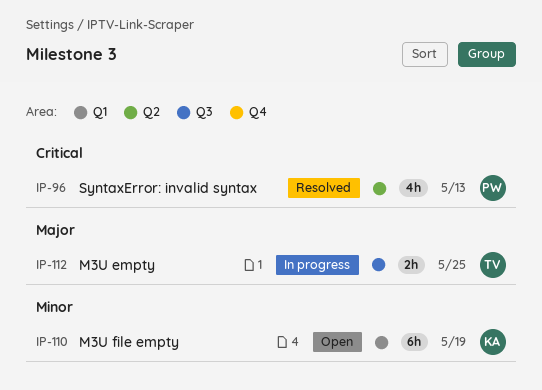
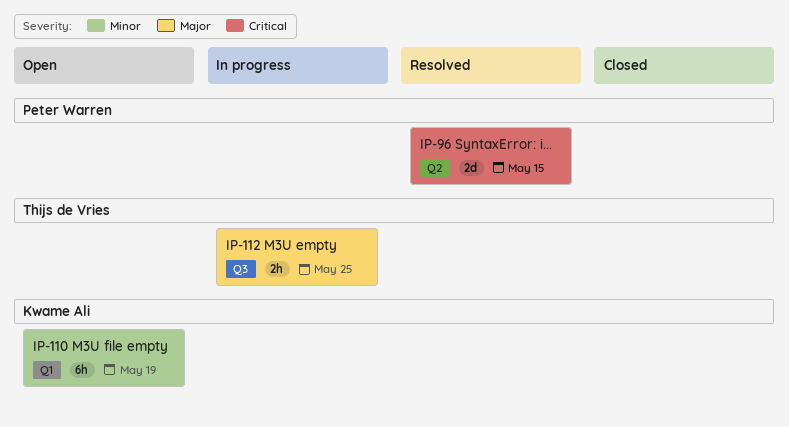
IP-96, estimate: 4h -> 2d
IP-96, due: May 13 -> May 15

